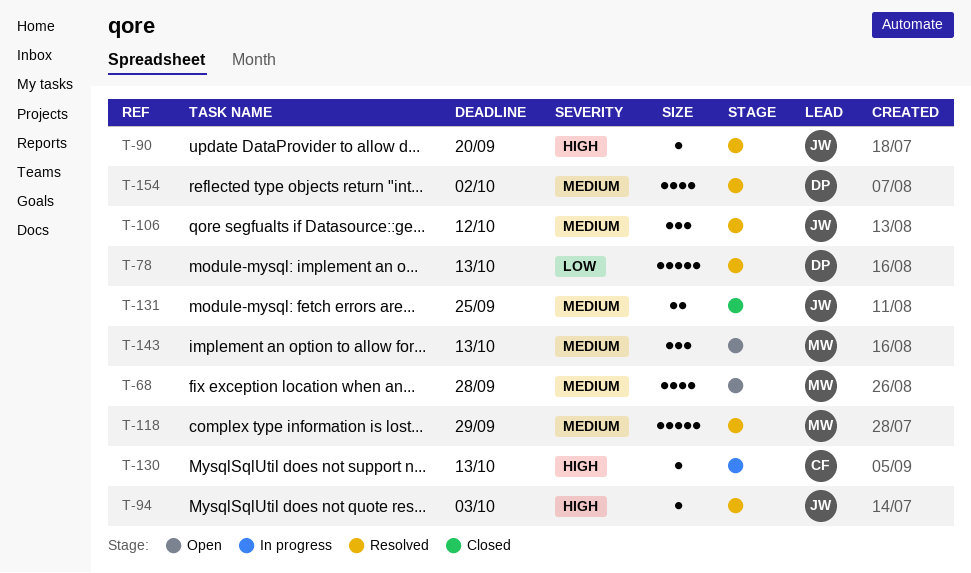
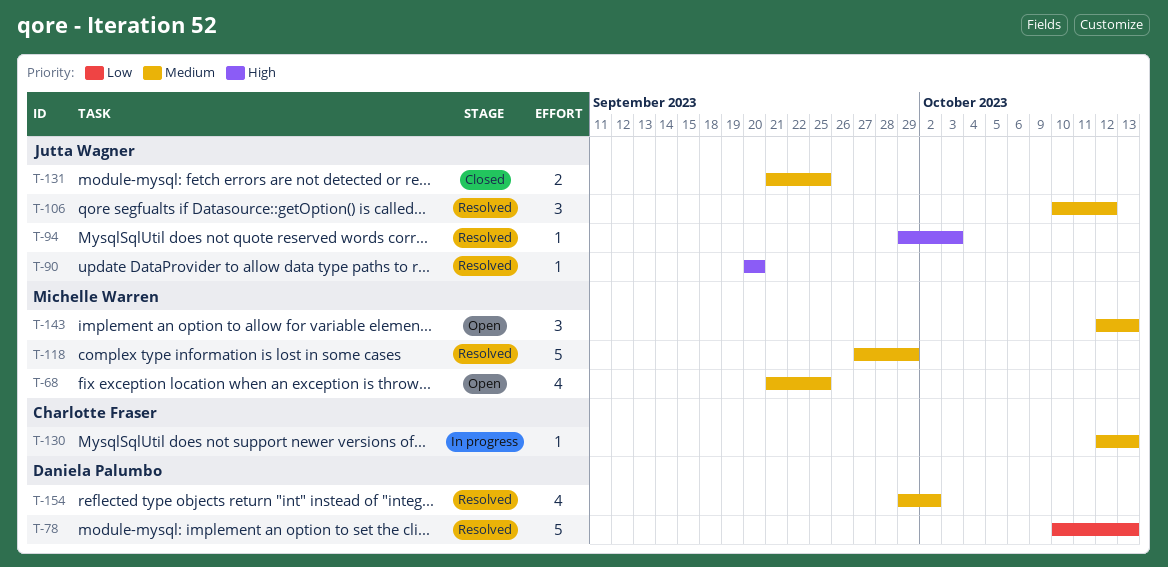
T-68, due: Sep 28 -> Sep 25
T-130, priority: High -> Medium

